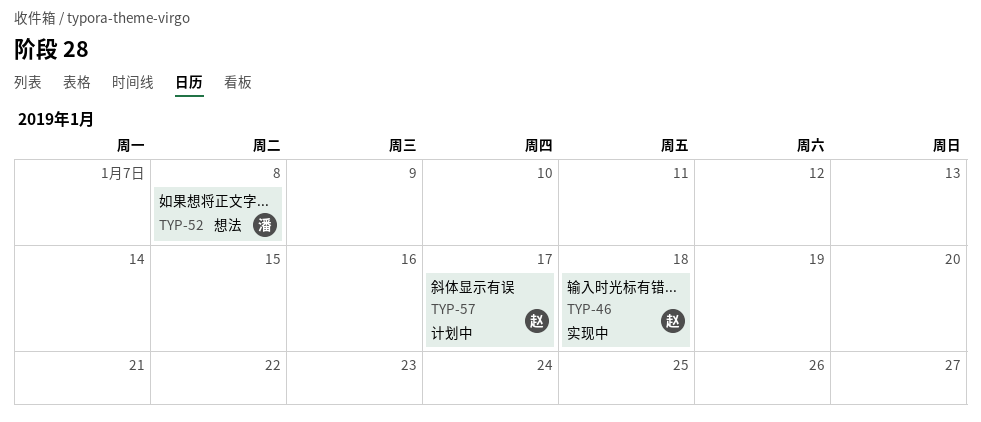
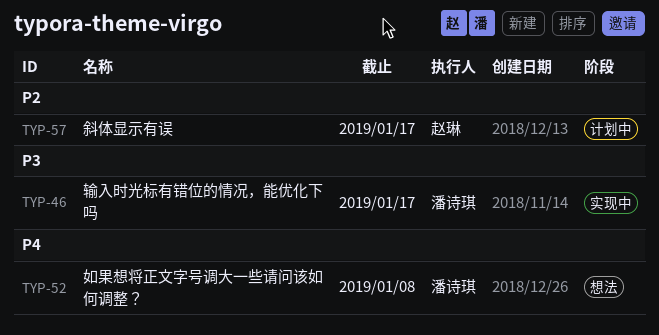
TYP-46, owner: 赵琳 -> 潘诗琪
TYP-46, due: Jan 18 -> Jan 17

